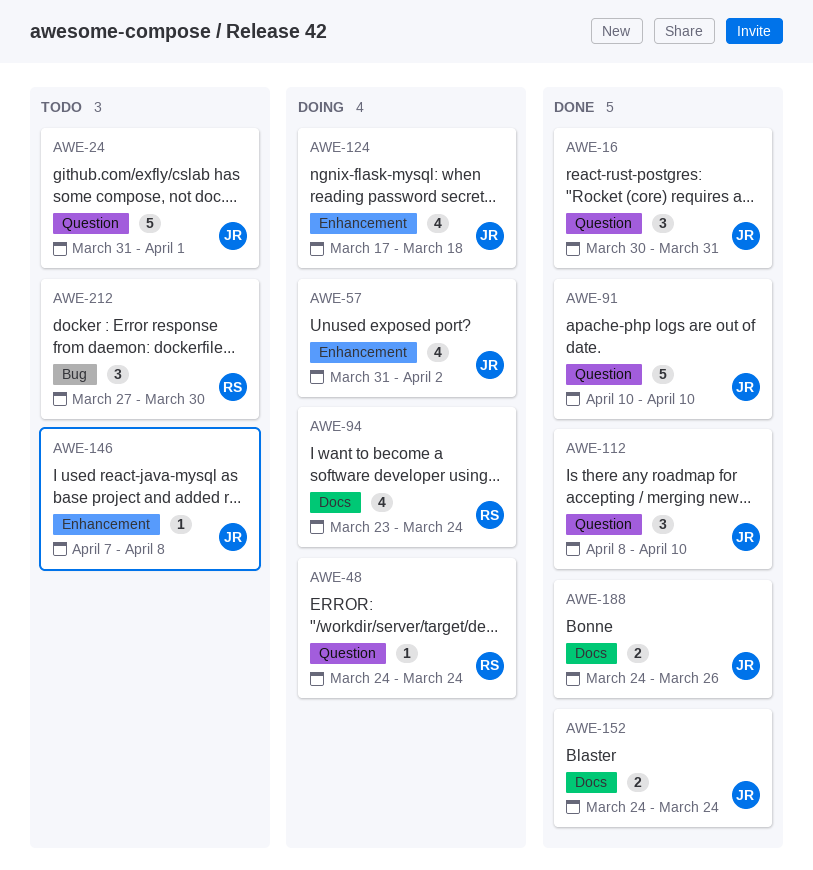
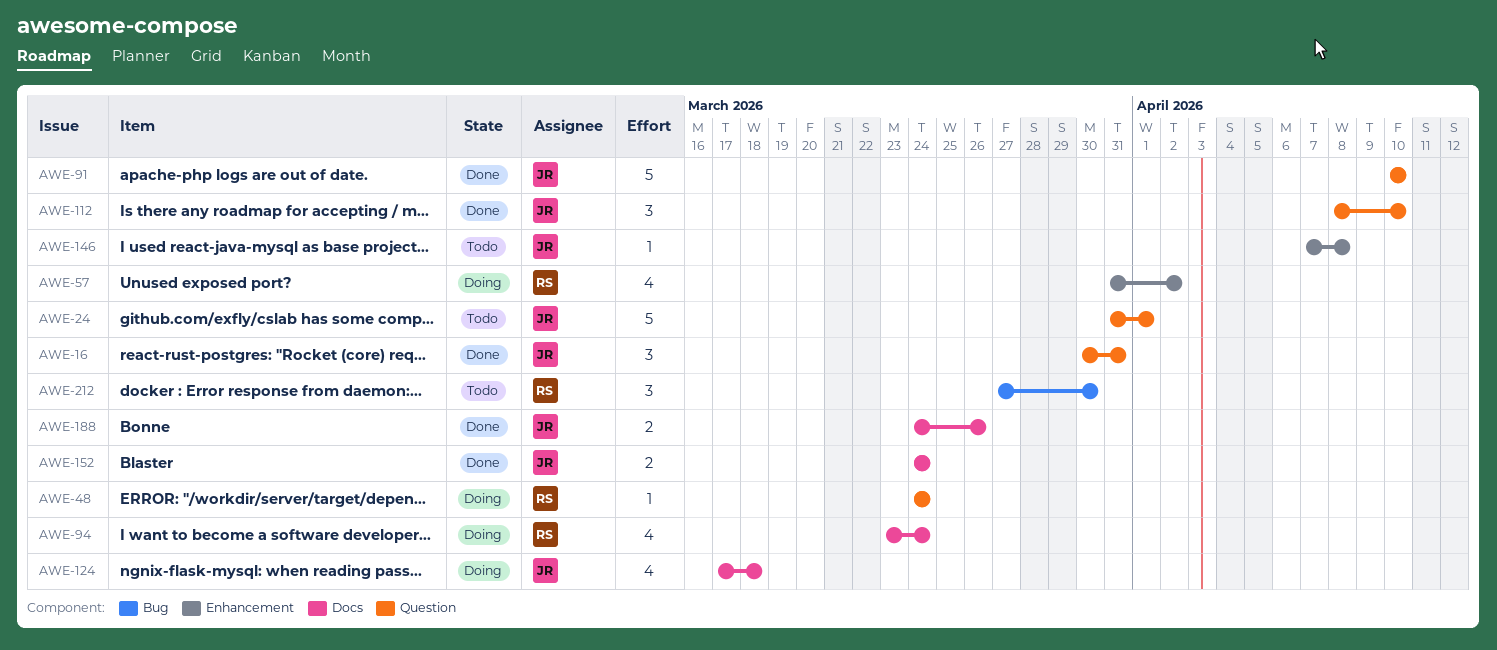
AWE-57, owner: JR -> RS
AWE-124, label: Enhancement -> Docs

